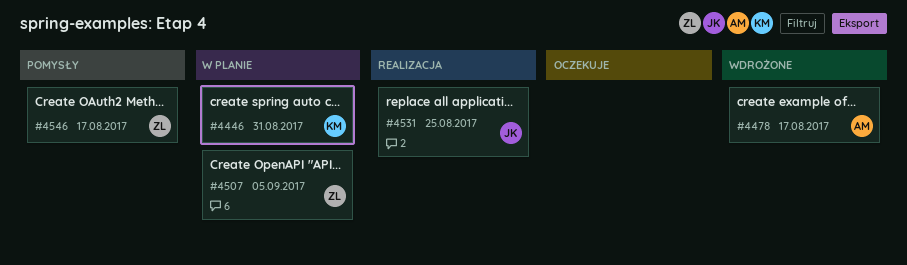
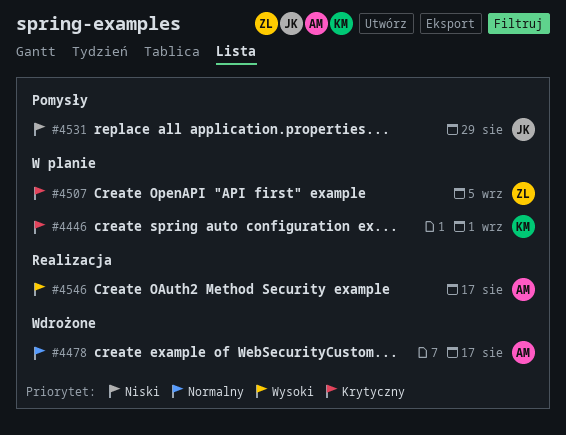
#4446, due: Aug 31 -> Sep 1
#4531, status: Realizacja -> Pomysły
#4531, due: Aug 25 -> Aug 29
#4546, status: Pomysły -> Realizacja
#4546, owner: ZL -> AM

